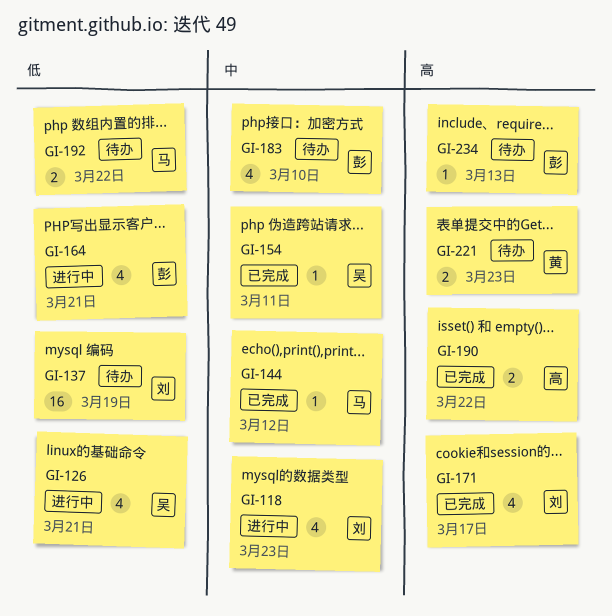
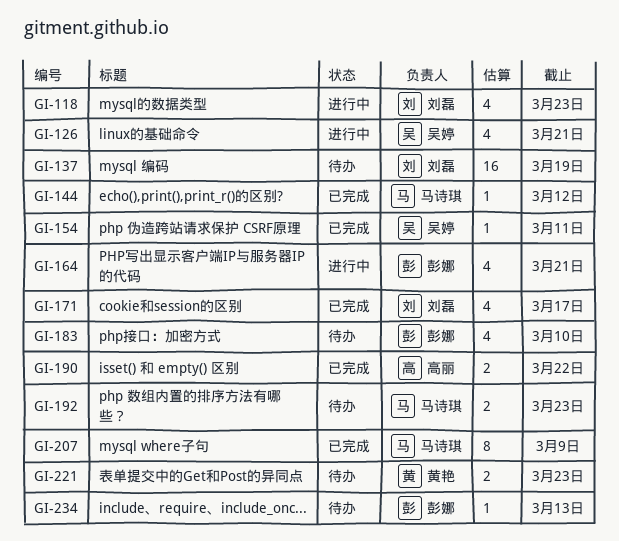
GI-192, due: Mar 22 -> Mar 23
GI-207: none -> present

